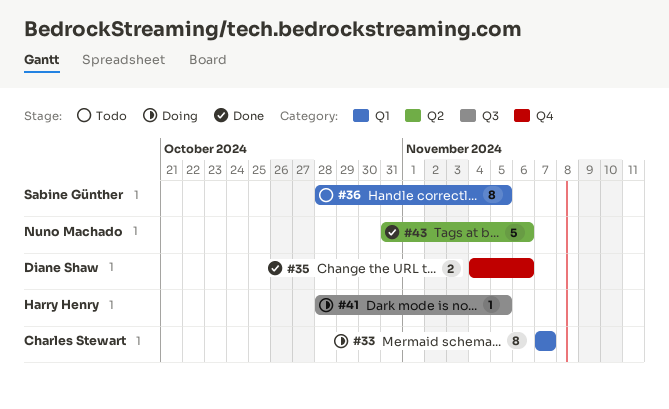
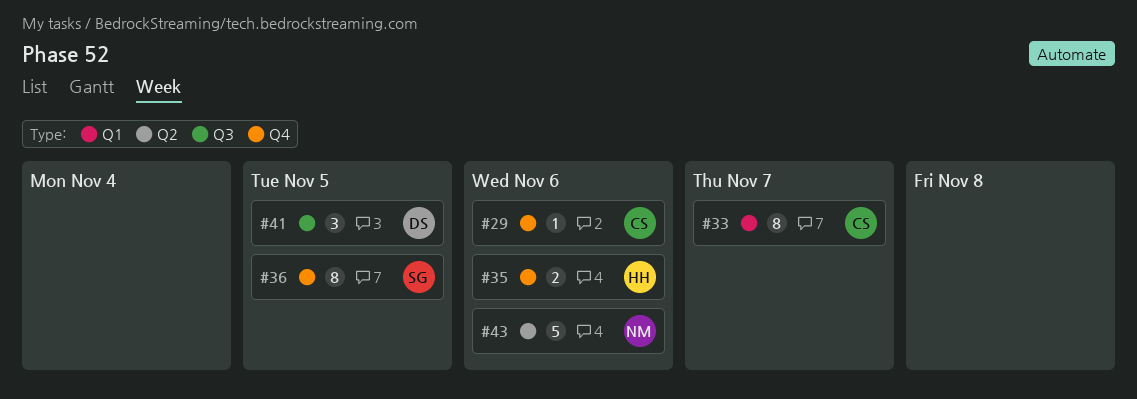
#29: none -> present
#35, owner: Diane Shaw -> Harry Henry
#36, label: Q1 -> Q4
#41, owner: Harry Henry -> Diane Shaw
#41, estimate: 1 -> 3

